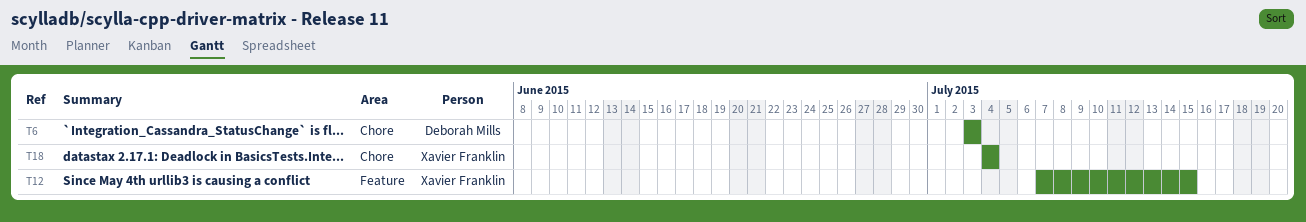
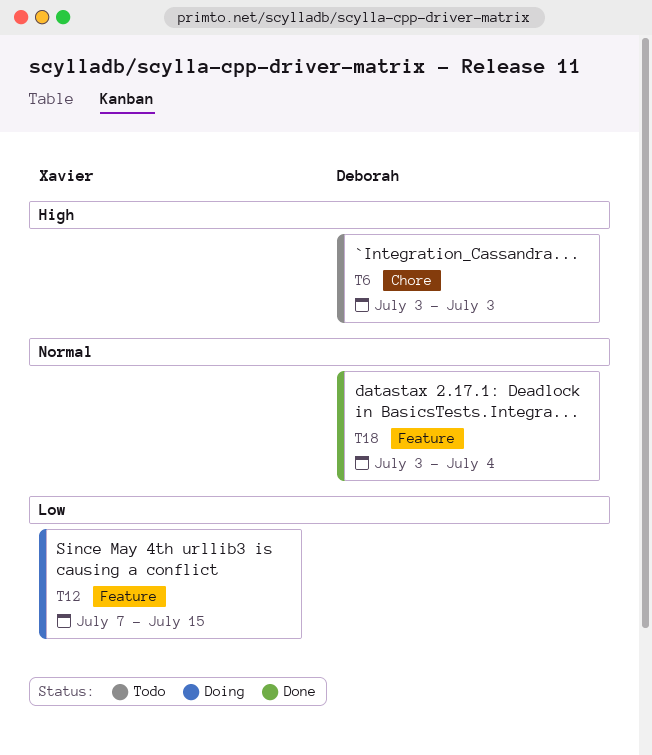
T18, owner: Xavier Franklin -> Deborah Mills
T18, label: Chore -> Feature
T18, start: Jul 4 -> Jul 3

